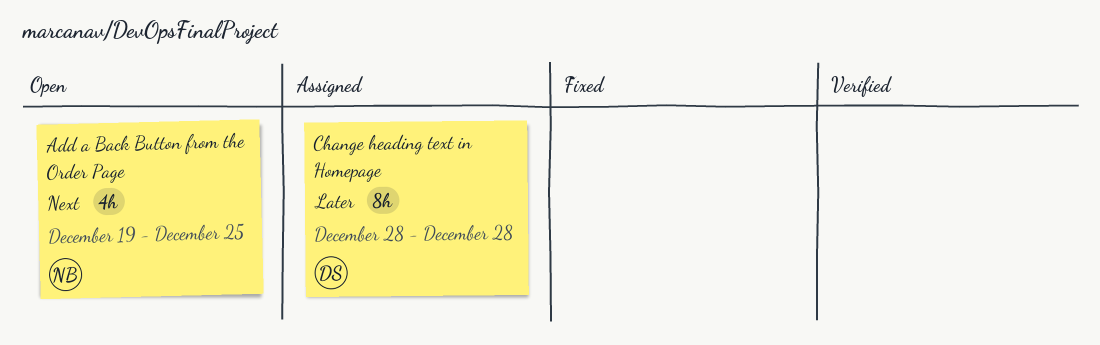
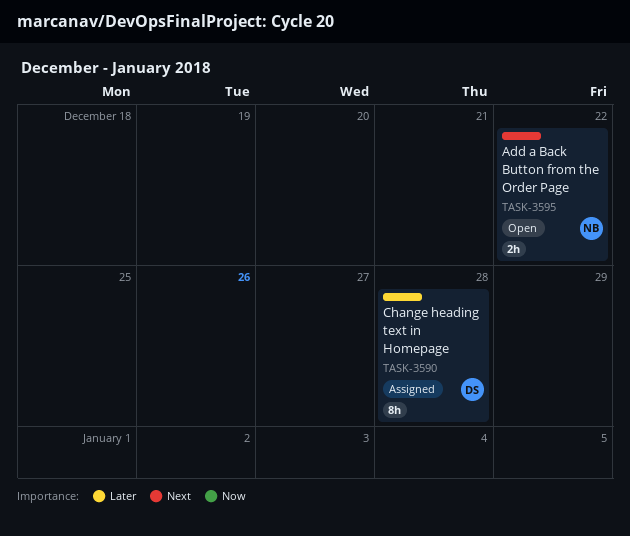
Add a Back Button from the Order Page, estimate: 4h -> 2h
Add a Back Button from the Order Page, due: Dec 25 -> Dec 22

